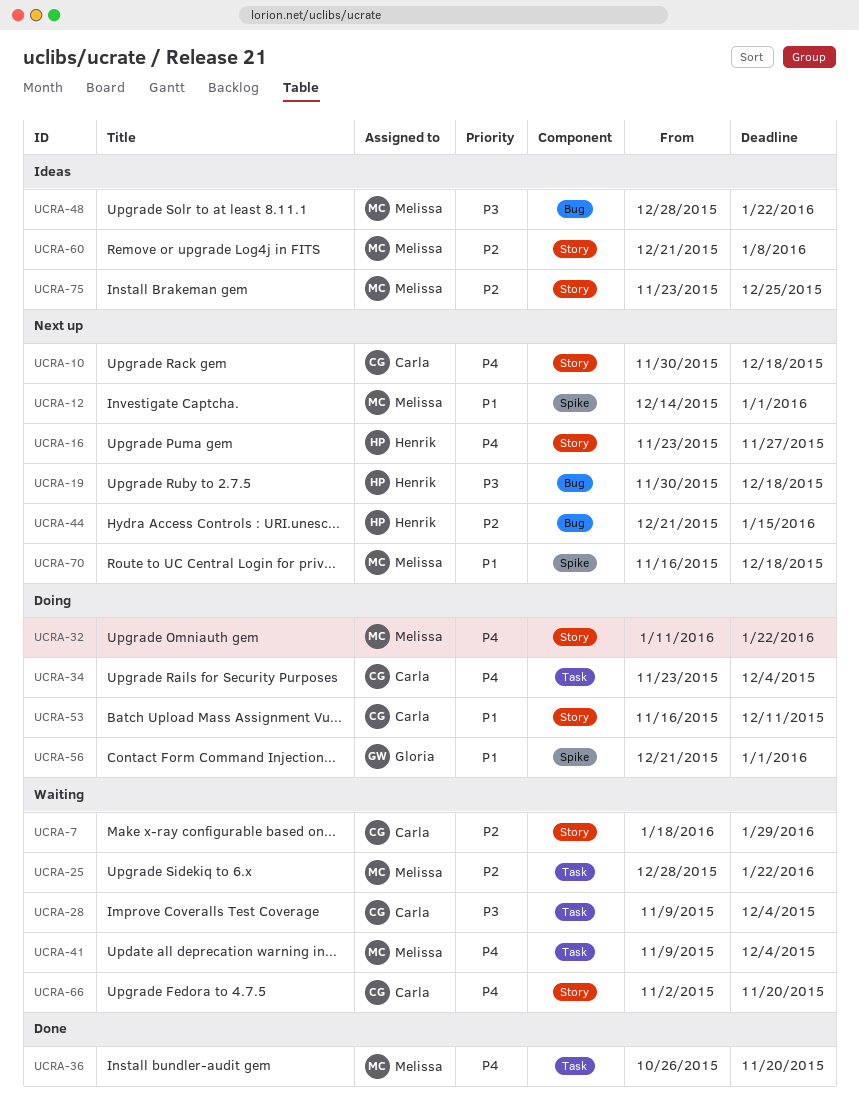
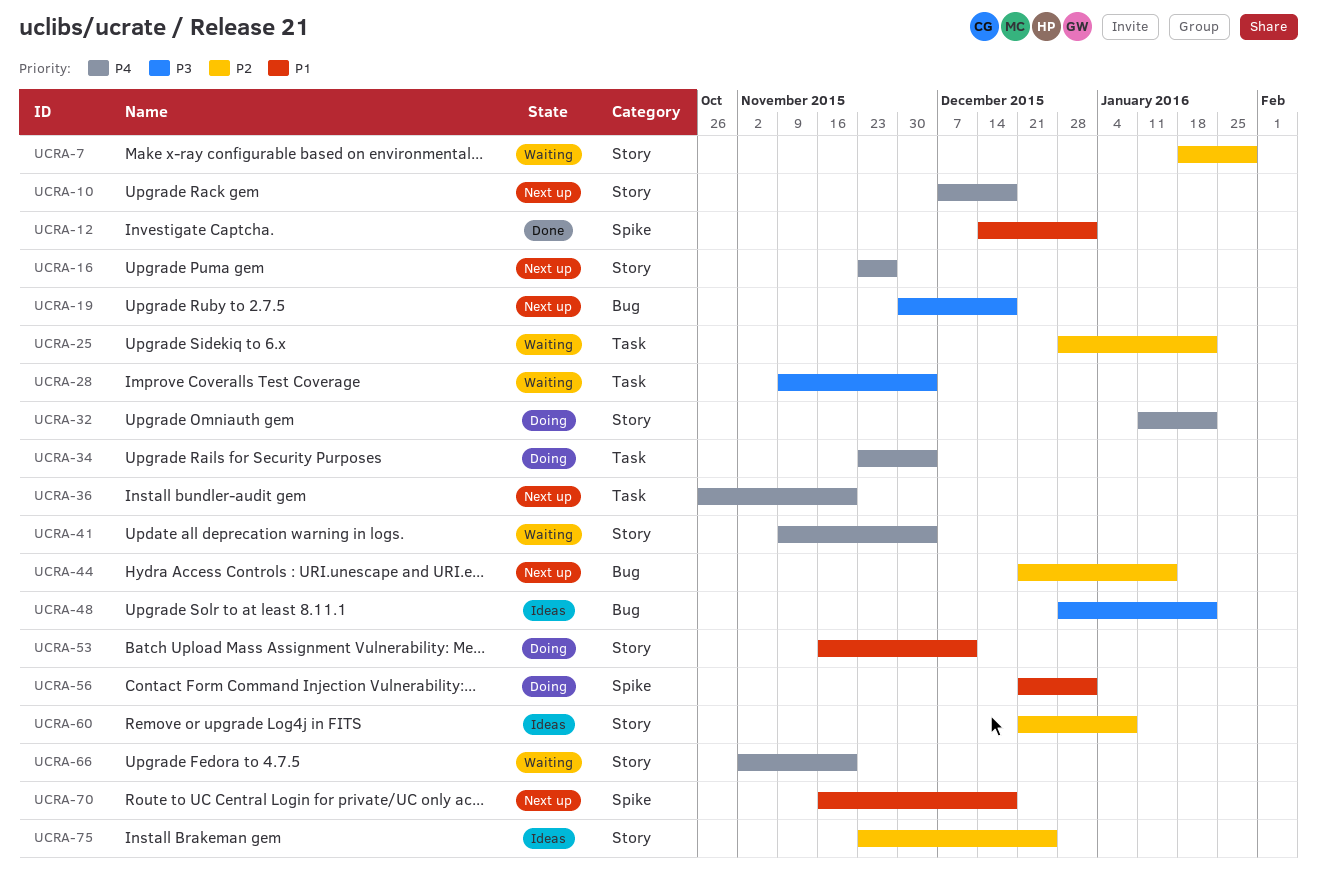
UCRA-10, start: Nov 30 -> Dec 7
UCRA-12, status: Next up -> Done
UCRA-36, status: Done -> Next up
UCRA-41, label: Task -> Story

